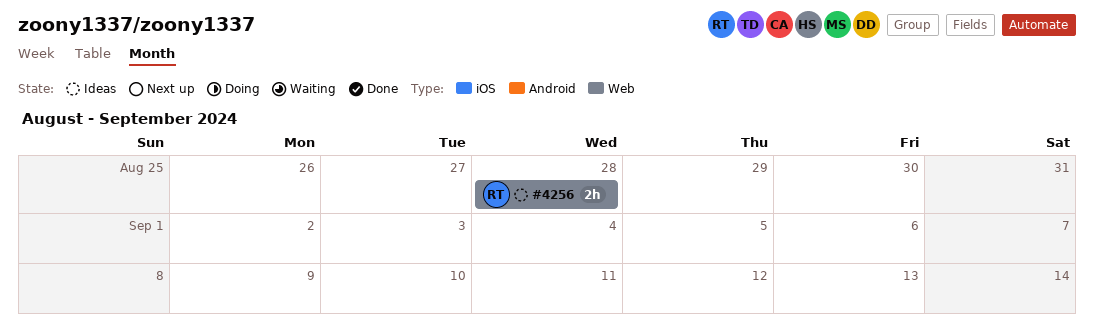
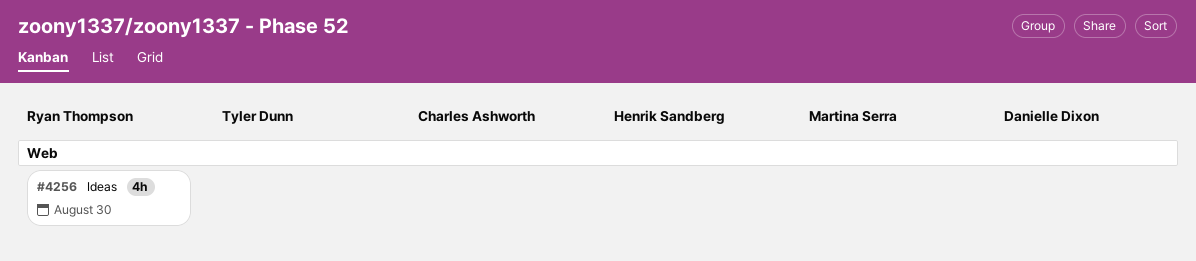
#4256, estimate: 2h -> 4h
#4256, due: Aug 28 -> Aug 30

